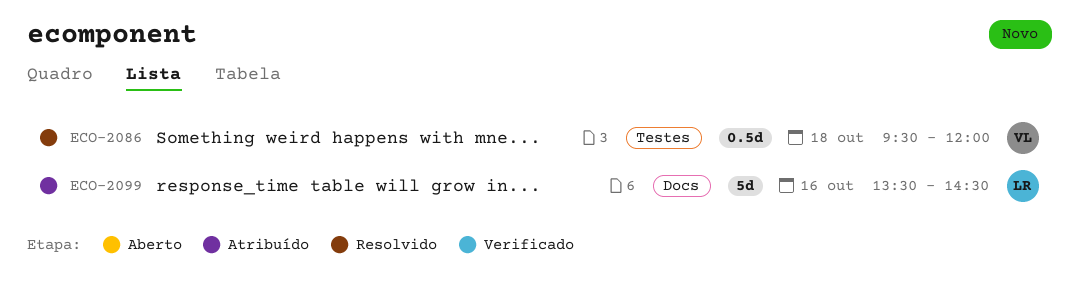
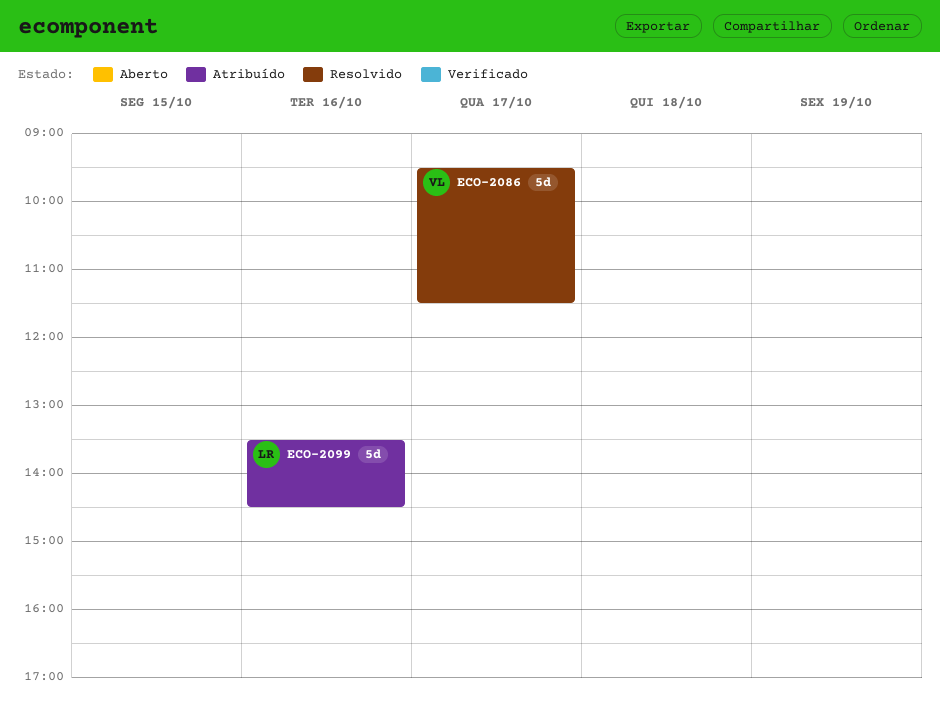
ECO-2086, estimate: 0.5d -> 5d
ECO-2086, day: Oct 18 -> Oct 17
ECO-2086, ends: 12:00 -> 11:30

